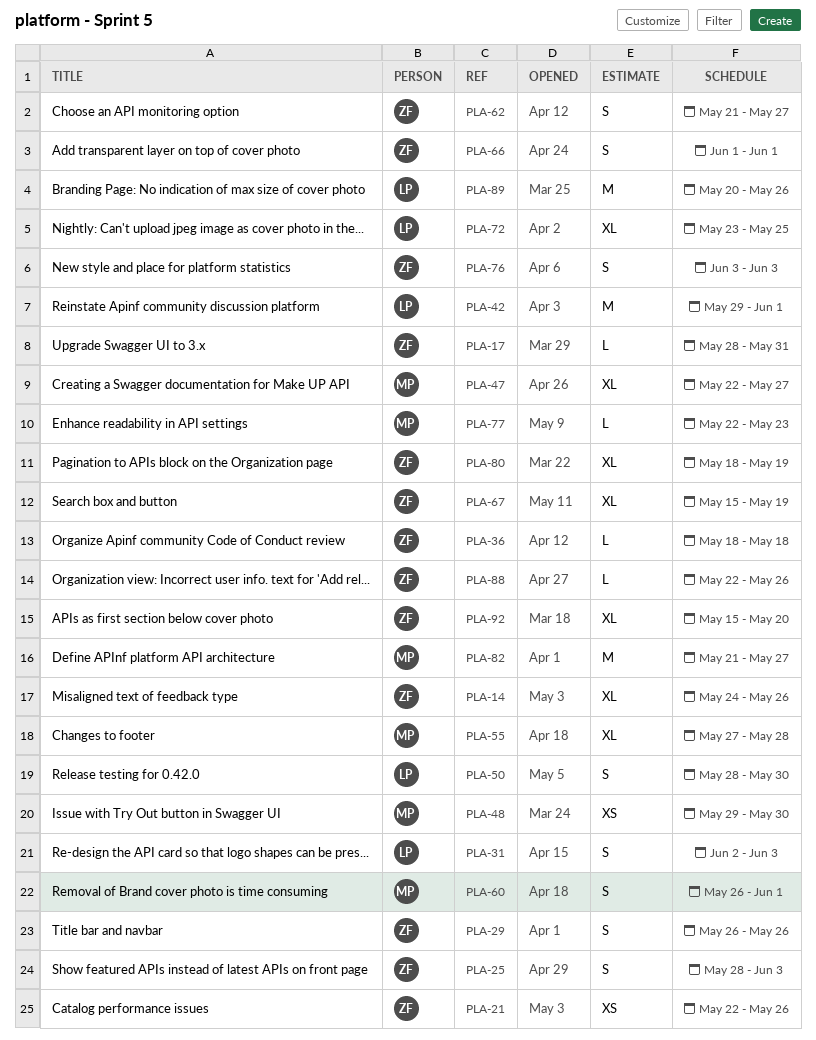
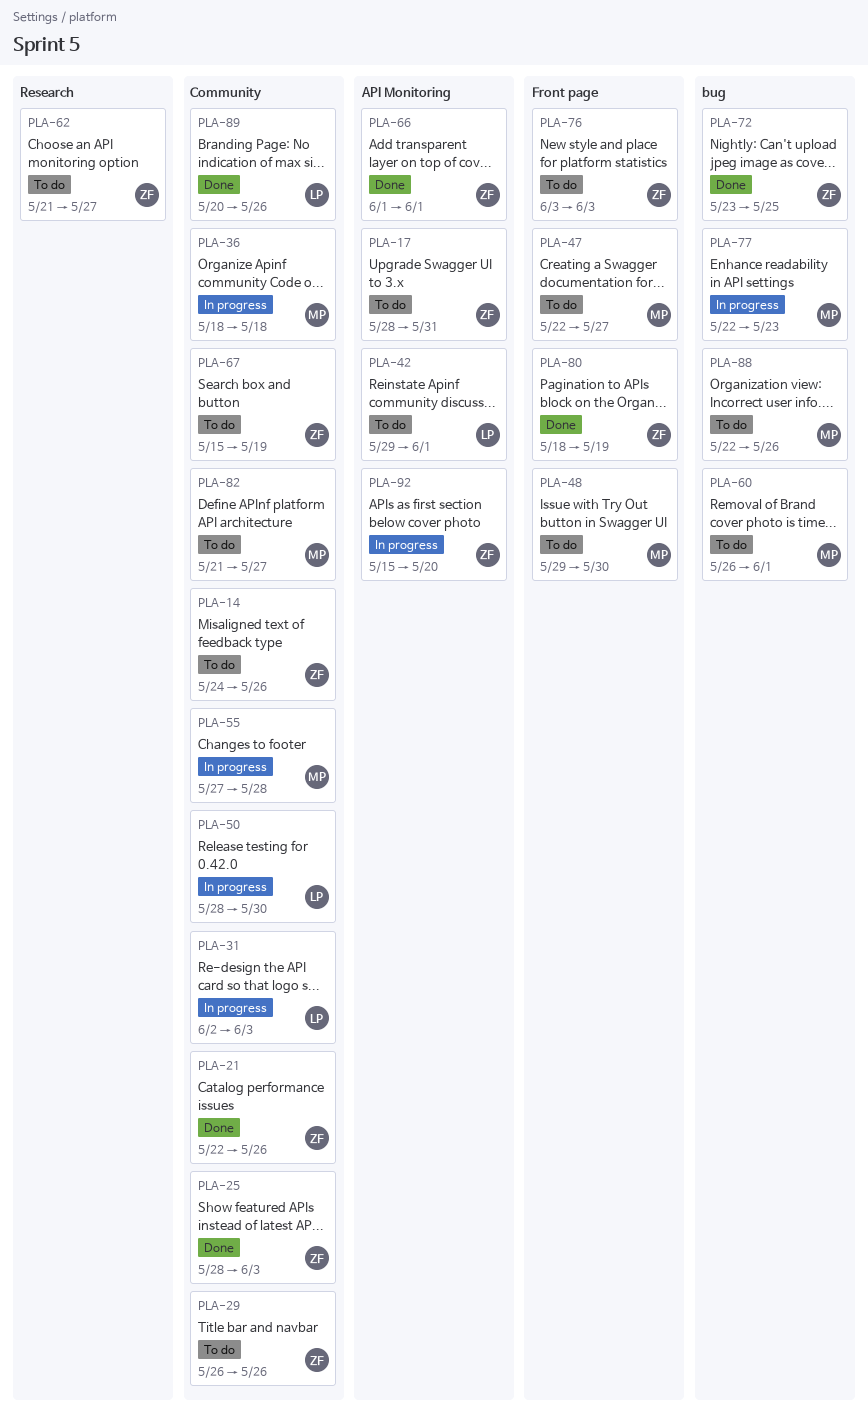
PLA-36, owner: ZF -> MP
PLA-72, owner: LP -> ZF
PLA-88, owner: ZF -> MP

